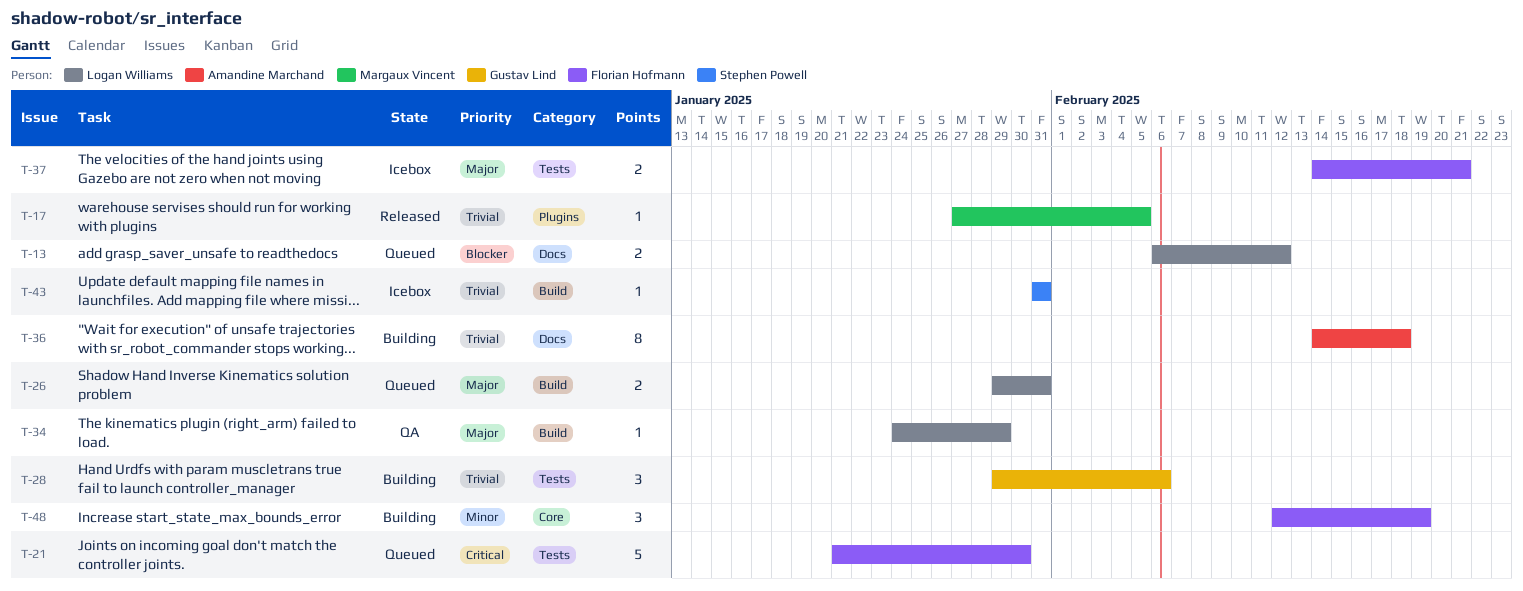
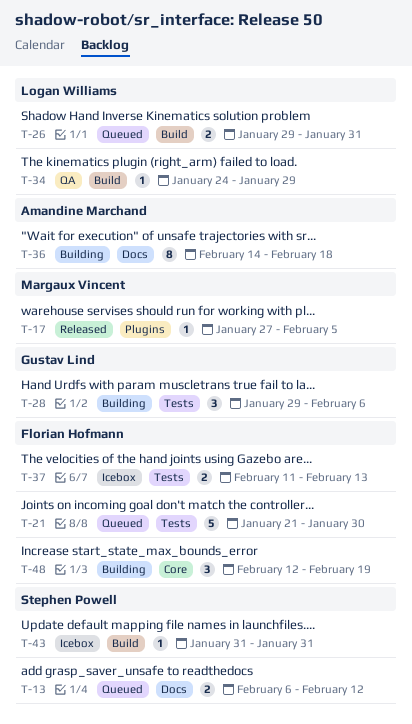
T-13, owner: Logan Williams -> Stephen Powell
T-37, start: Feb 14 -> Feb 11
T-37, due: Feb 21 -> Feb 13

